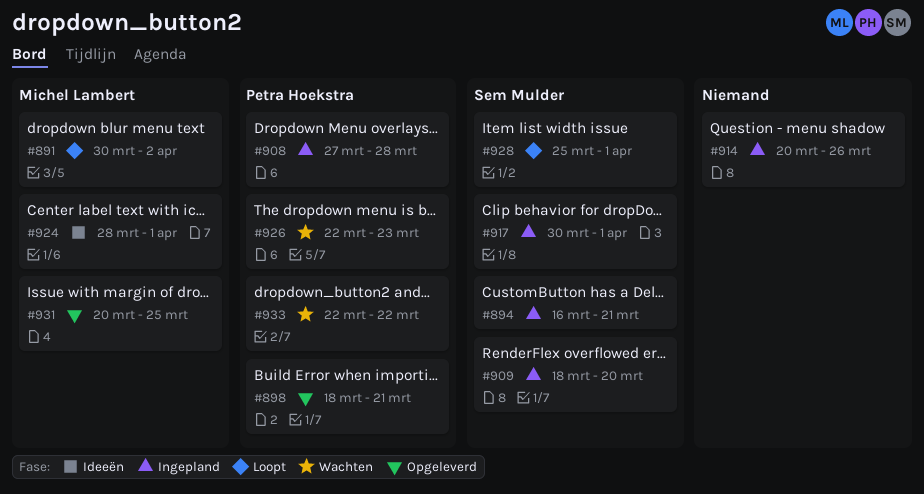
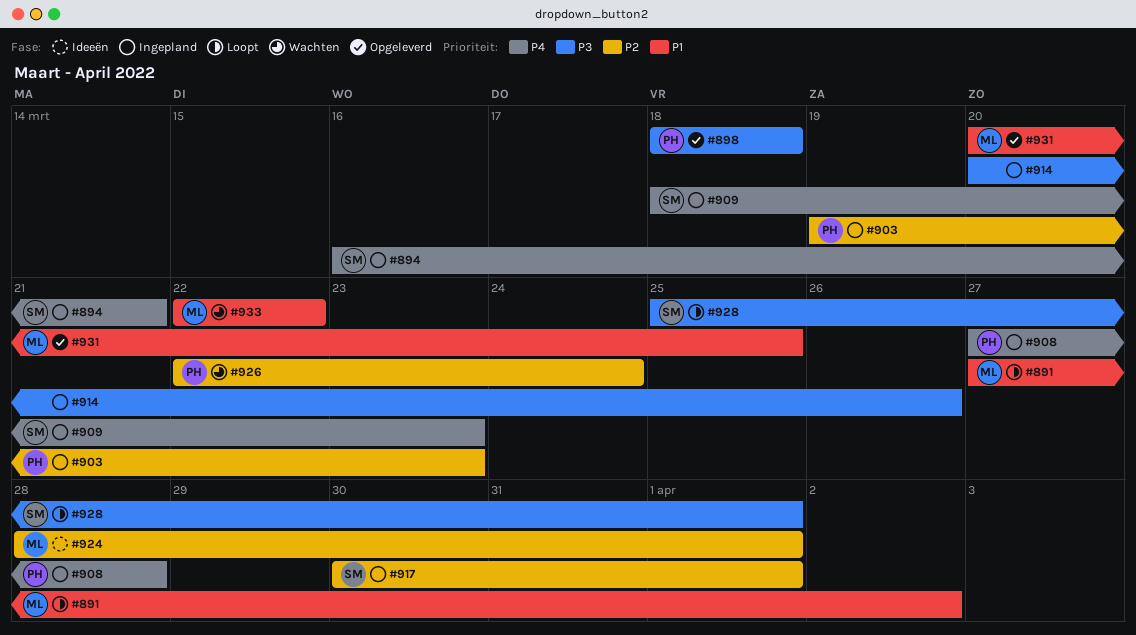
#891, start: Mar 30 -> Mar 27
#898, due: Mar 21 -> Mar 18
#903: none -> present
#909, due: Mar 20 -> Mar 23
#926, due: Mar 23 -> Mar 24
#933, owner: Petra Hoekstra -> Michel Lambert

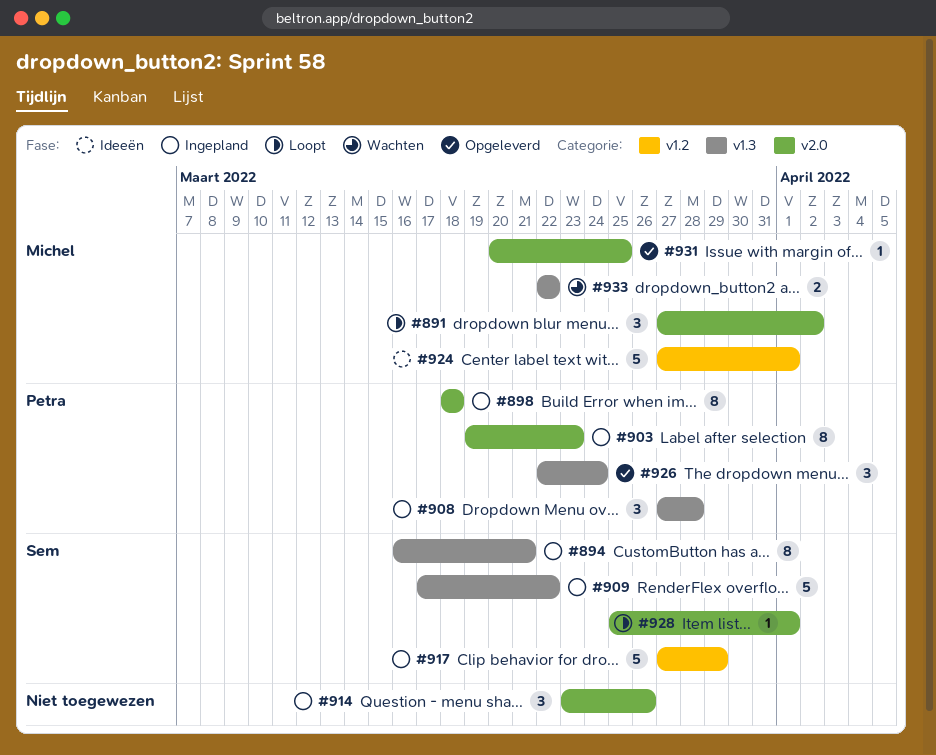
#898, status: Opgeleverd -> Ingepland
#909, start: Mar 18 -> Mar 17
#909, due: Mar 23 -> Mar 22
#914, start: Mar 20 -> Mar 23
#917, start: Mar 30 -> Mar 27
#917, due: Apr 1 -> Mar 29
#924, start: Mar 28 -> Mar 27
#926, status: Wachten -> Opgeleverd

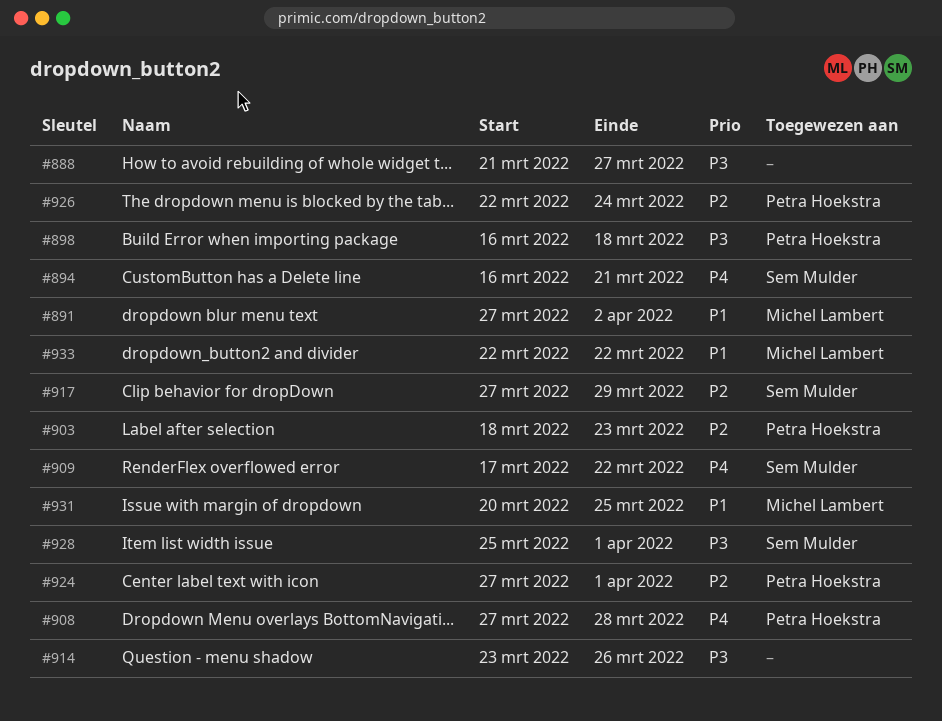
#888: none -> present
#898, start: Mar 18 -> Mar 16
#903, start: Mar 19 -> Mar 18
#924, owner: Michel Lambert -> Petra Hoekstra

